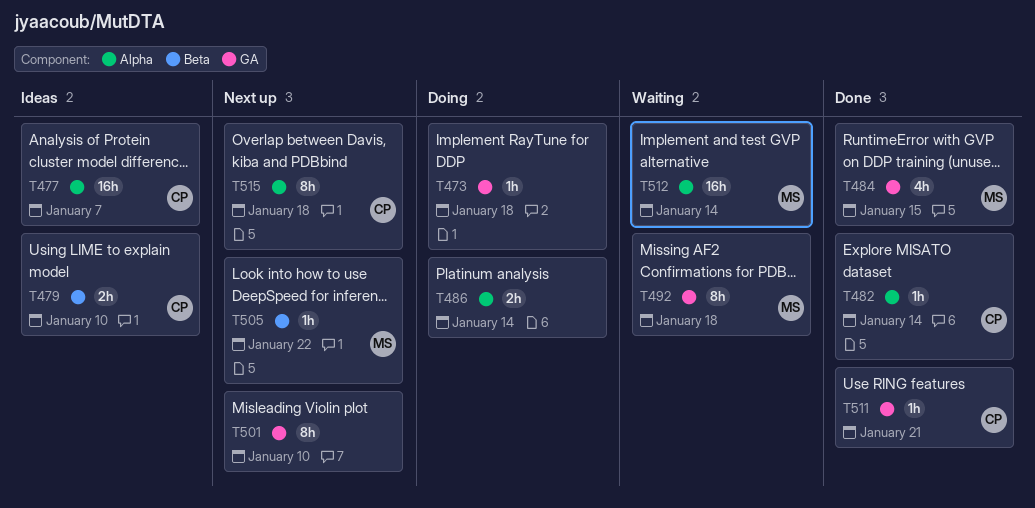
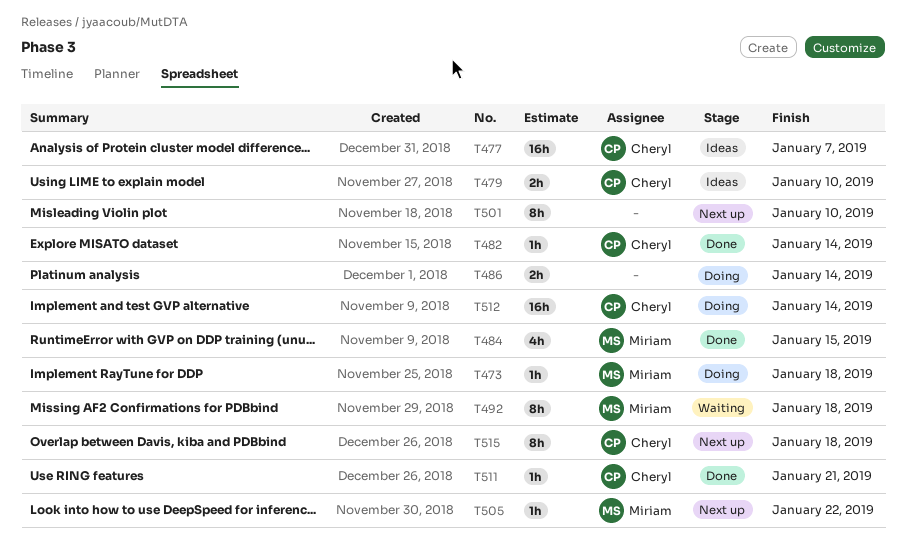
T473, owner: none -> Miriam
T512, status: Waiting -> Doing
T512, owner: Miriam -> Cheryl

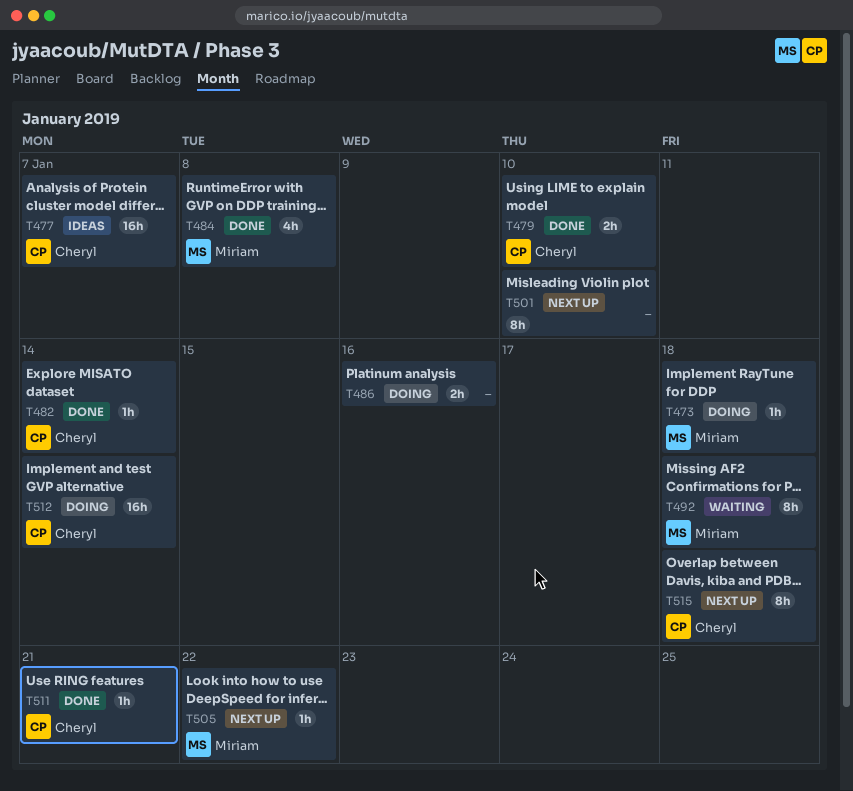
T479, status: Ideas -> Done
T484, due: Jan 15 -> Jan 8
T486, due: Jan 14 -> Jan 16

